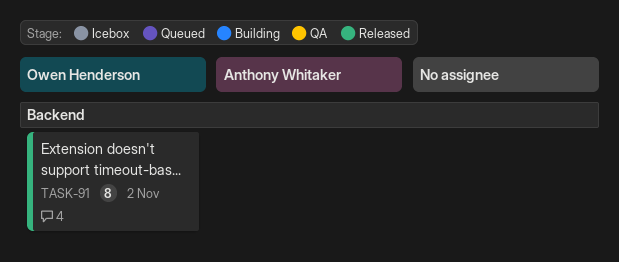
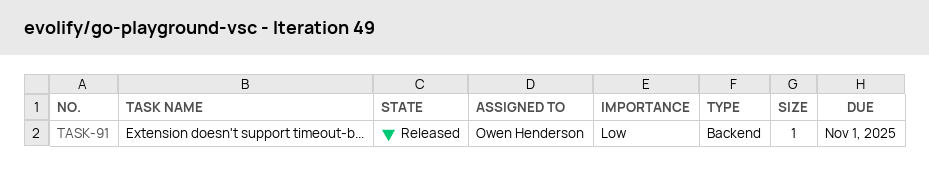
TASK-91, estimate: 8 -> 1
TASK-91, due: Nov 2 -> Nov 1

